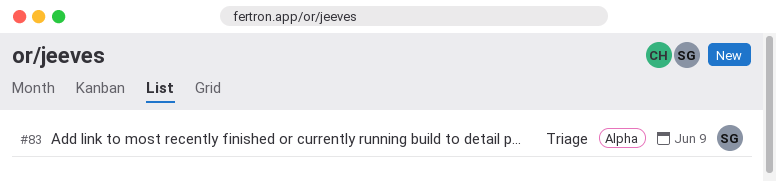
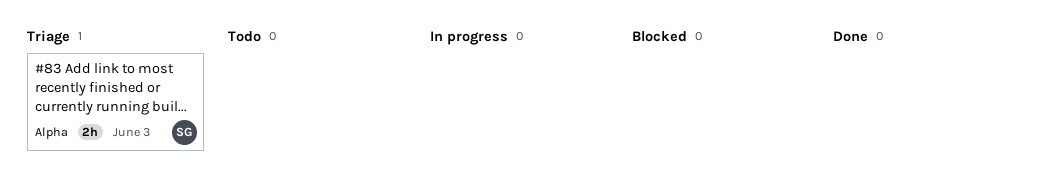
#83, due: Jun 9 -> Jun 3

